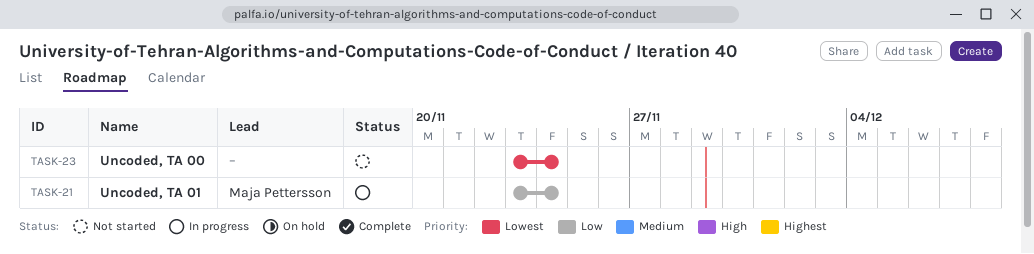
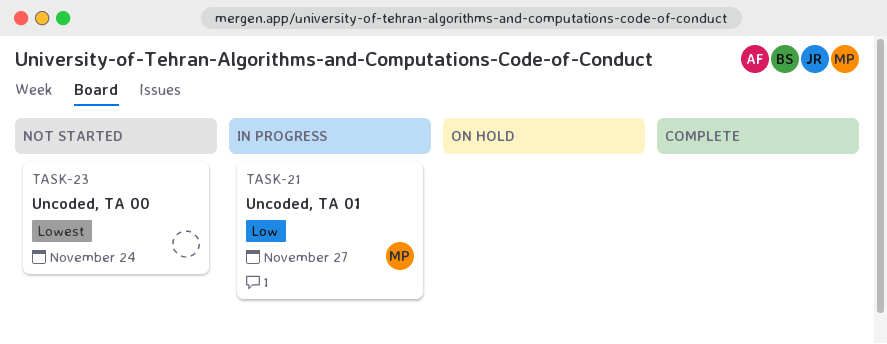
TASK-21, due: Nov 24 -> Nov 27

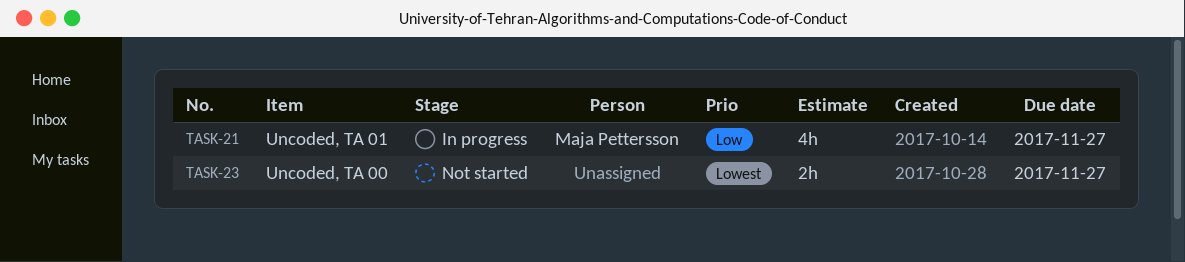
TASK-23, due: Nov 24 -> Nov 27

